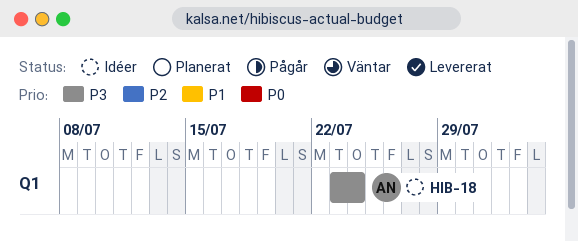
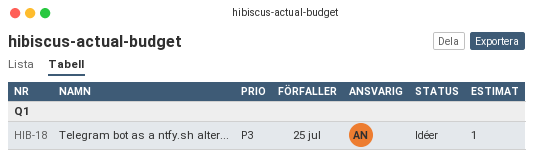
HIB-18, due: Jul 24 -> Jul 25

